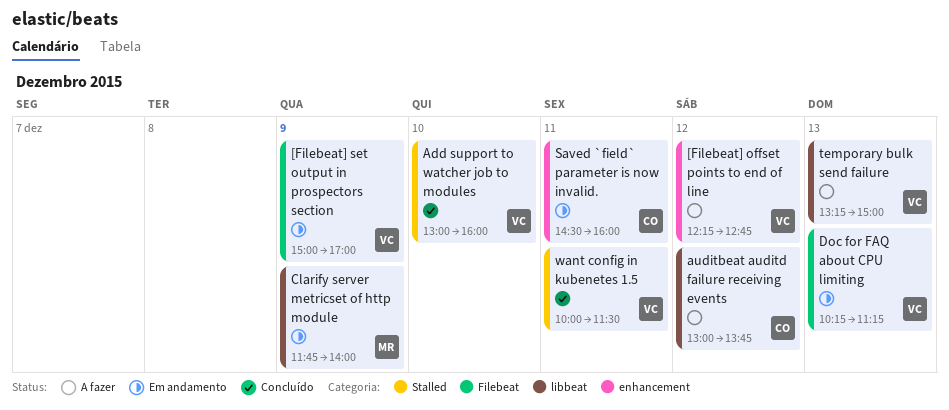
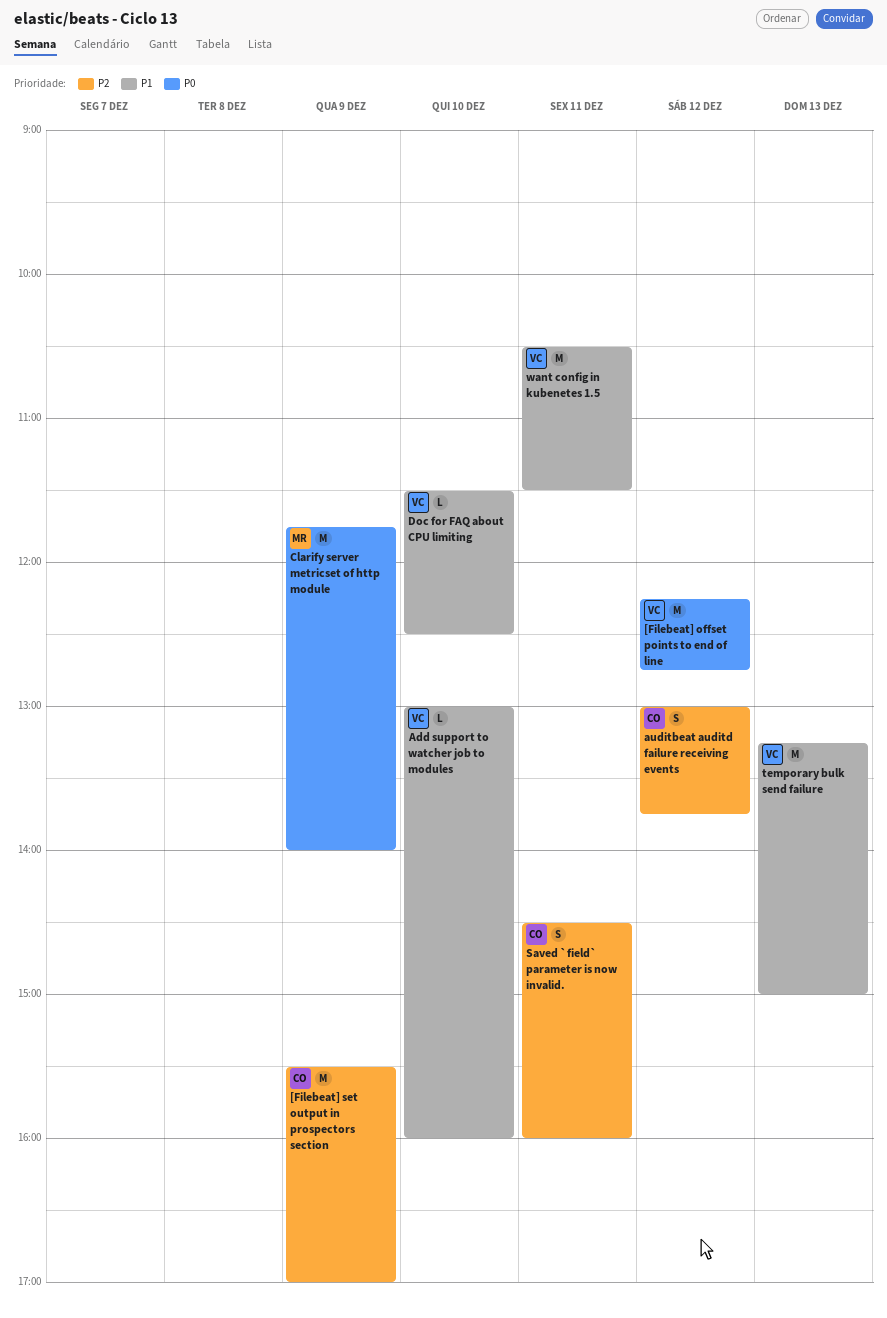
[Filebeat] set output in prospectors section, owner: VC -> CO
[Filebeat] set output in prospectors section, begins: 15:00 -> 15:30
Doc for FAQ about CPU limiting, day: Dec 13 -> Dec 10
Doc for FAQ about CPU limiting, begins: 10:15 -> 11:30
Doc for FAQ about CPU limiting, ends: 11:15 -> 12:30
want config in kubenetes 1.5, begins: 10:00 -> 10:30

